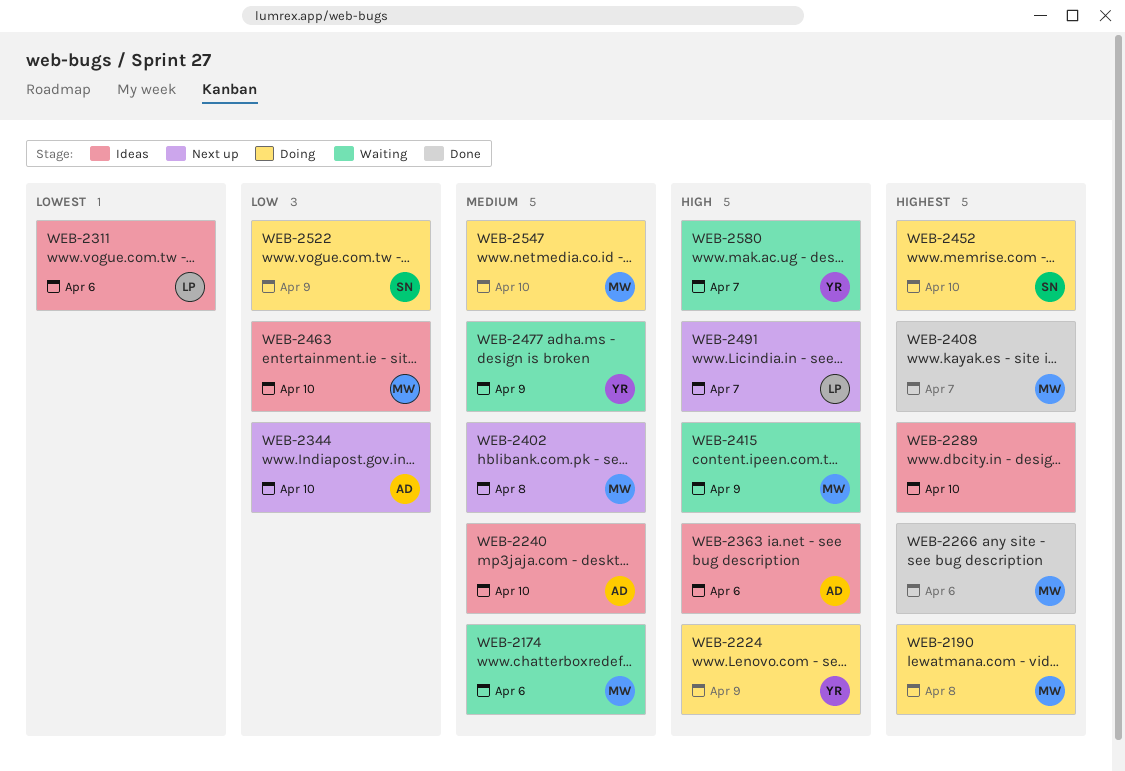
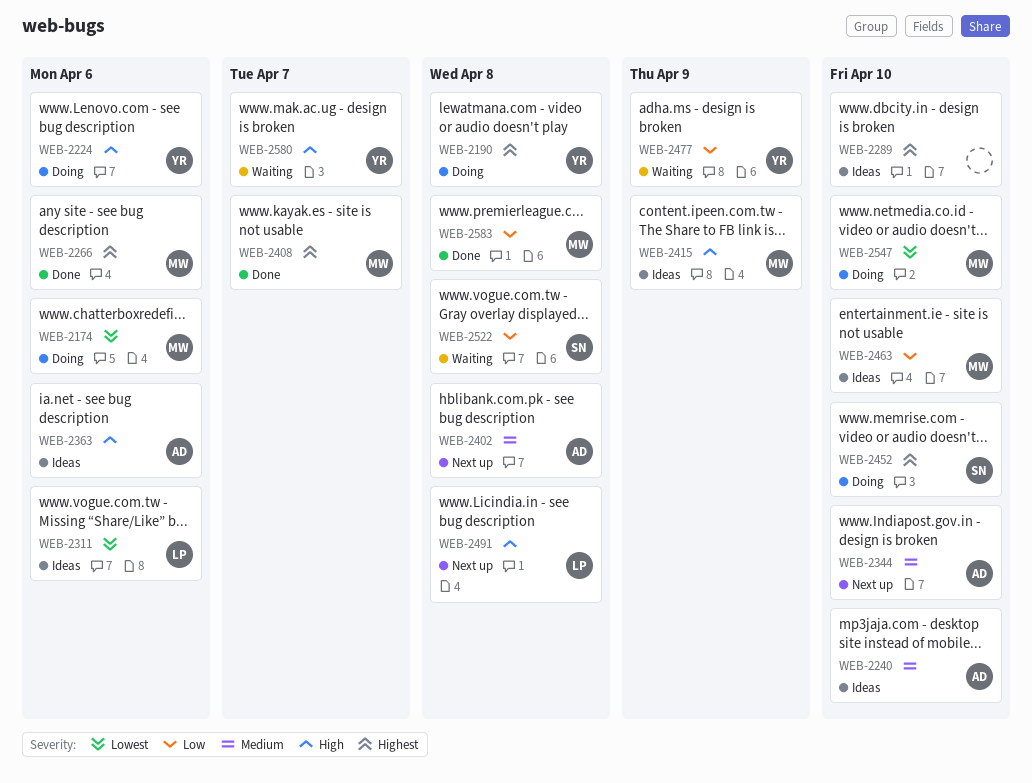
WEB-2174, status: Waiting -> Doing
WEB-2174, priority: Medium -> Lowest
WEB-2190, owner: MW -> YR
WEB-2224, due: Apr 9 -> Apr 6
WEB-2344, priority: Low -> Medium
WEB-2402, owner: MW -> AD
WEB-2415, status: Waiting -> Ideas
WEB-2477, priority: Medium -> Low
WEB-2491, due: Apr 7 -> Apr 8
WEB-2522, status: Doing -> Waiting
WEB-2522, due: Apr 9 -> Apr 8
WEB-2547, priority: Medium -> Lowest
WEB-2583: none -> present

